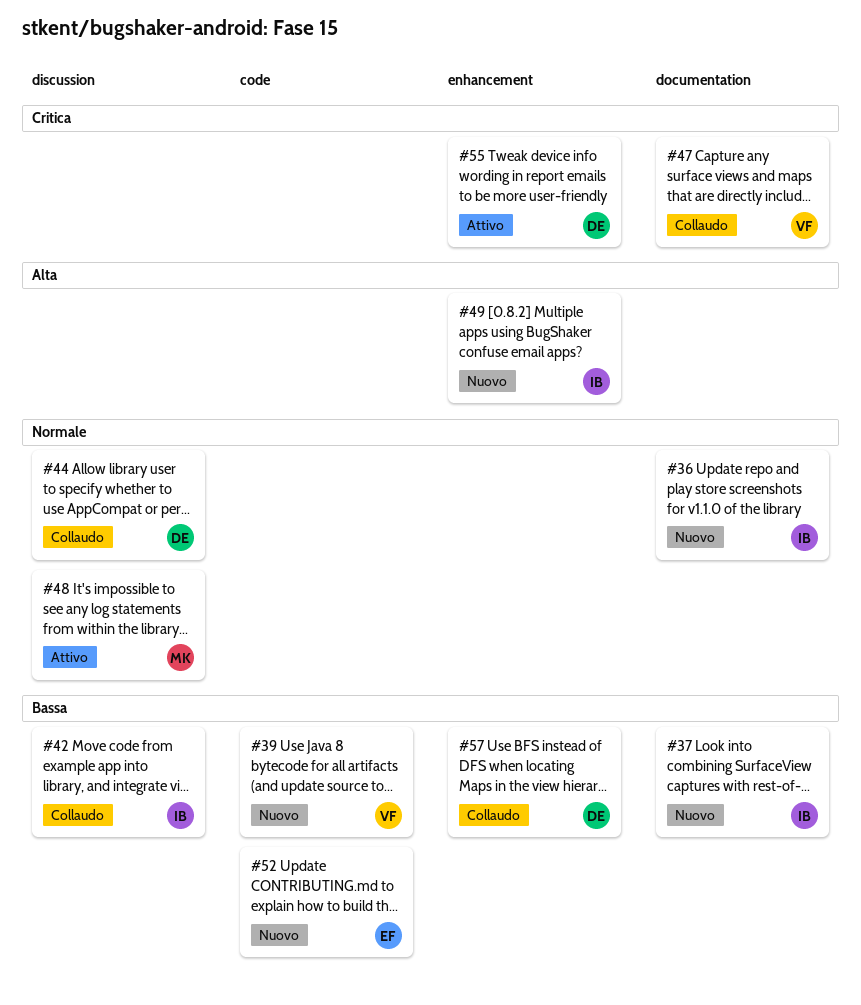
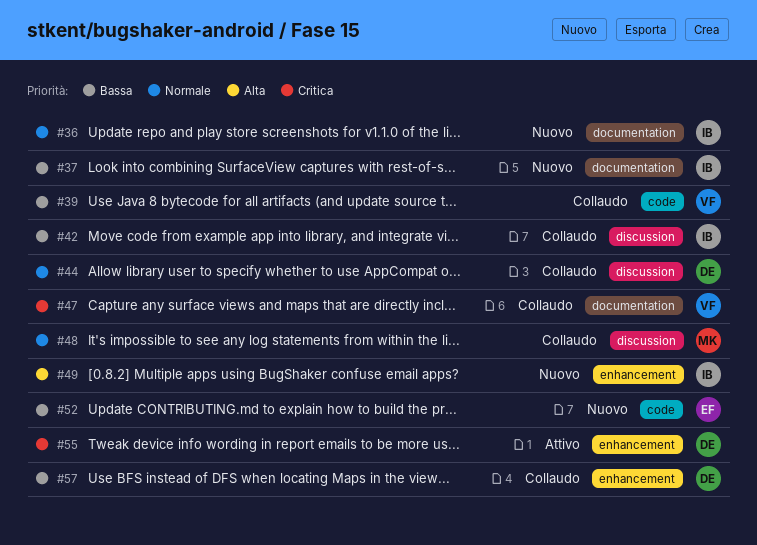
#39, status: Nuovo -> Collaudo
#48, status: Attivo -> Collaudo

